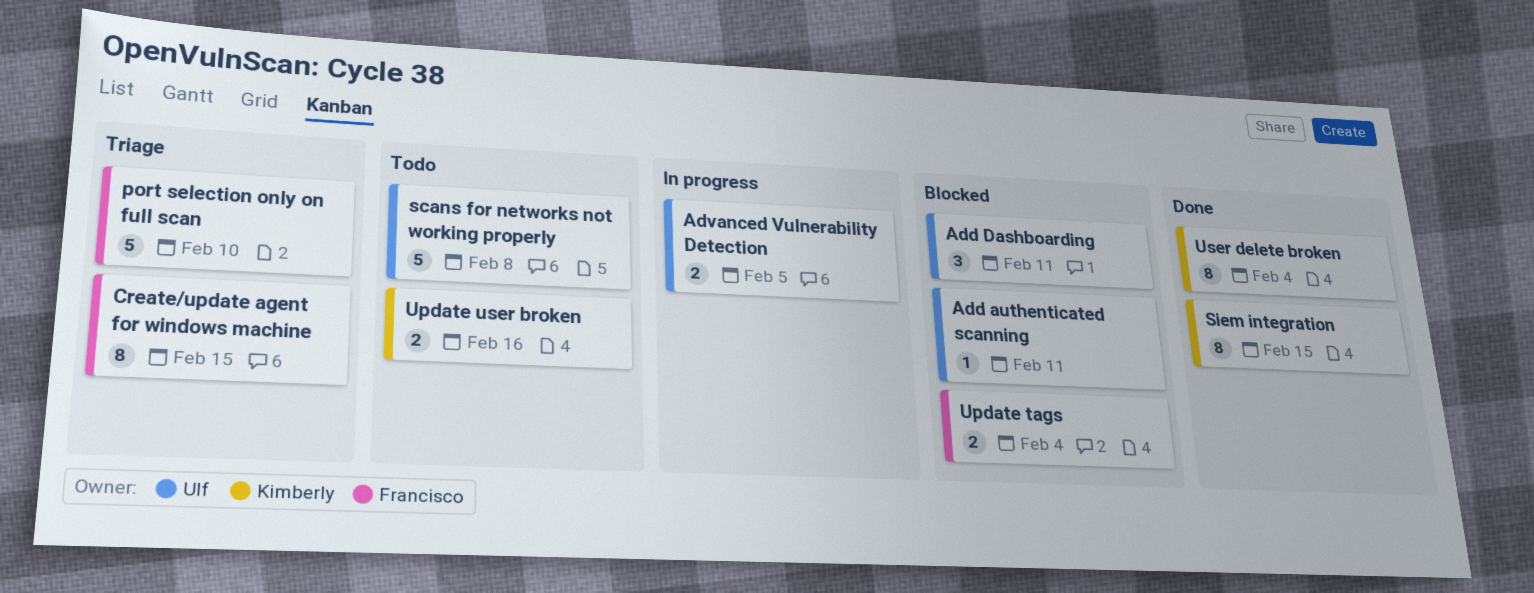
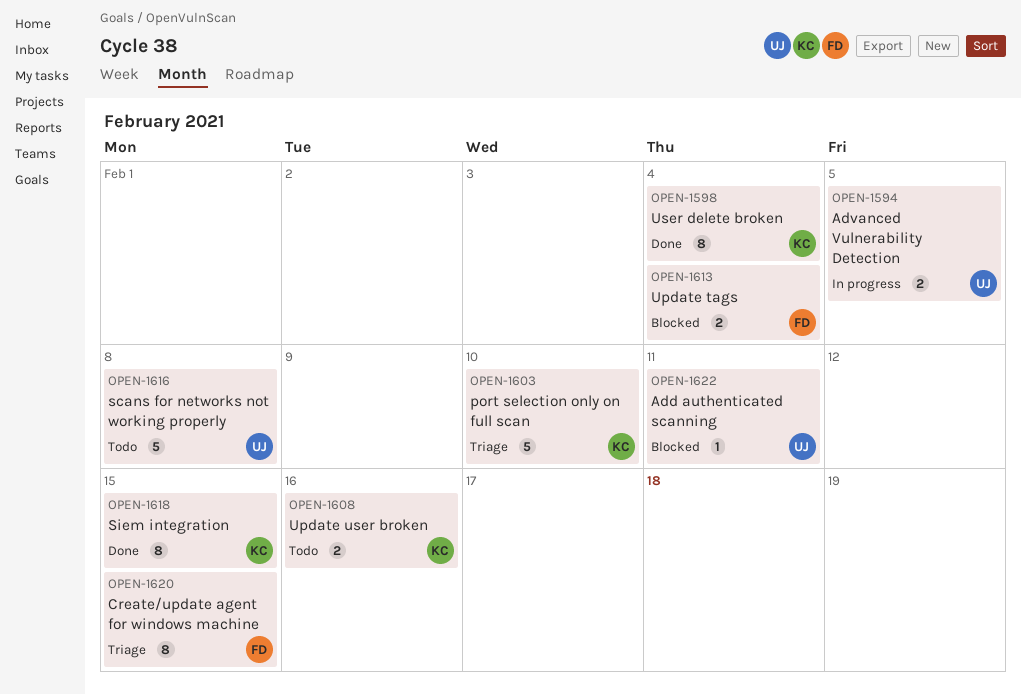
Add Dashboarding: present -> none
port selection only on full scan, owner: Francisco -> Kimberly

